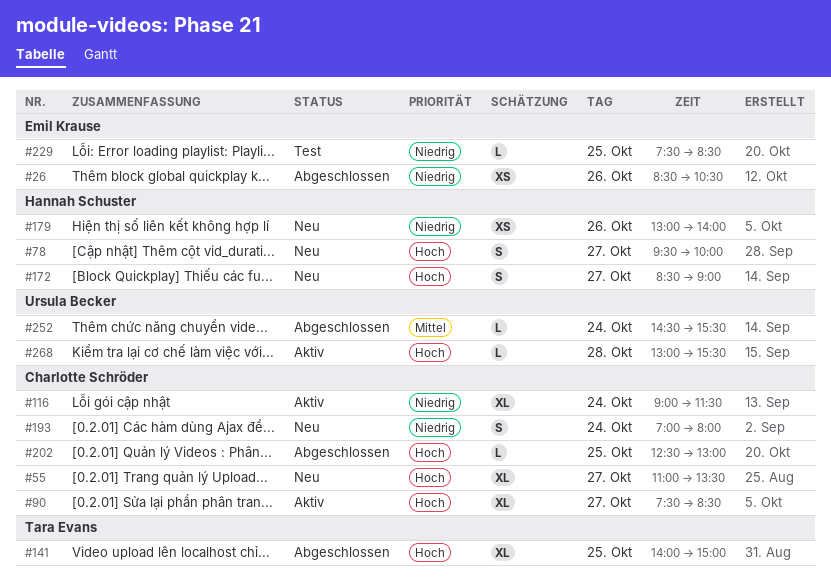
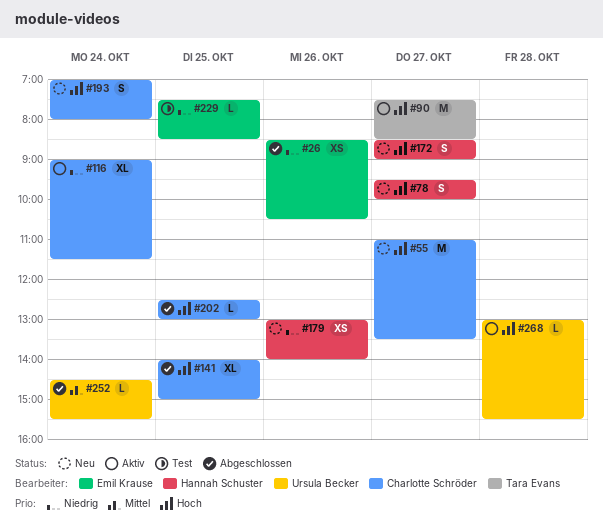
#55, estimate: XL -> M
#90, owner: Charlotte Schröder -> Tara Evans
#90, estimate: XL -> M
#141, owner: Tara Evans -> Charlotte Schröder
#193, priority: Niedrig -> Hoch

